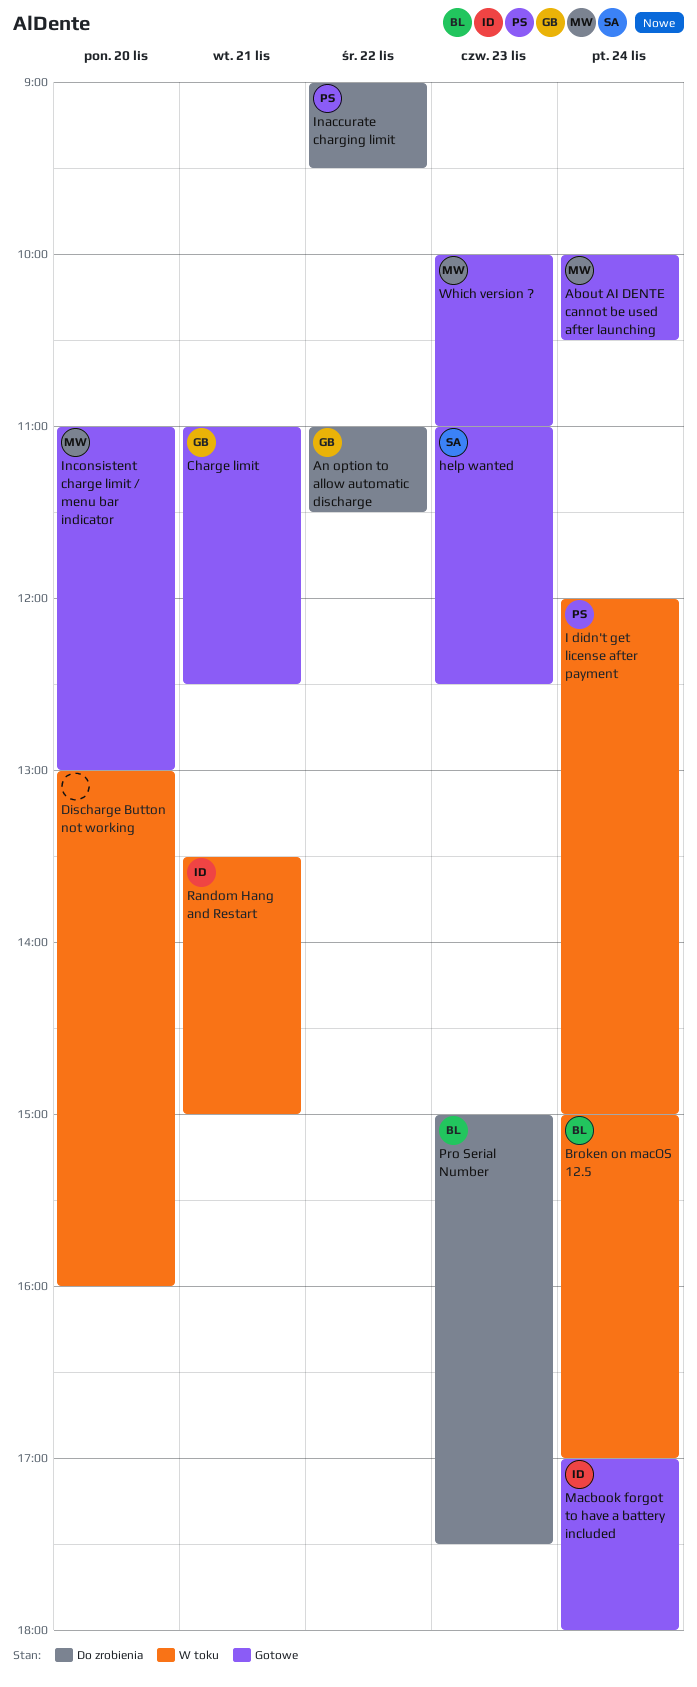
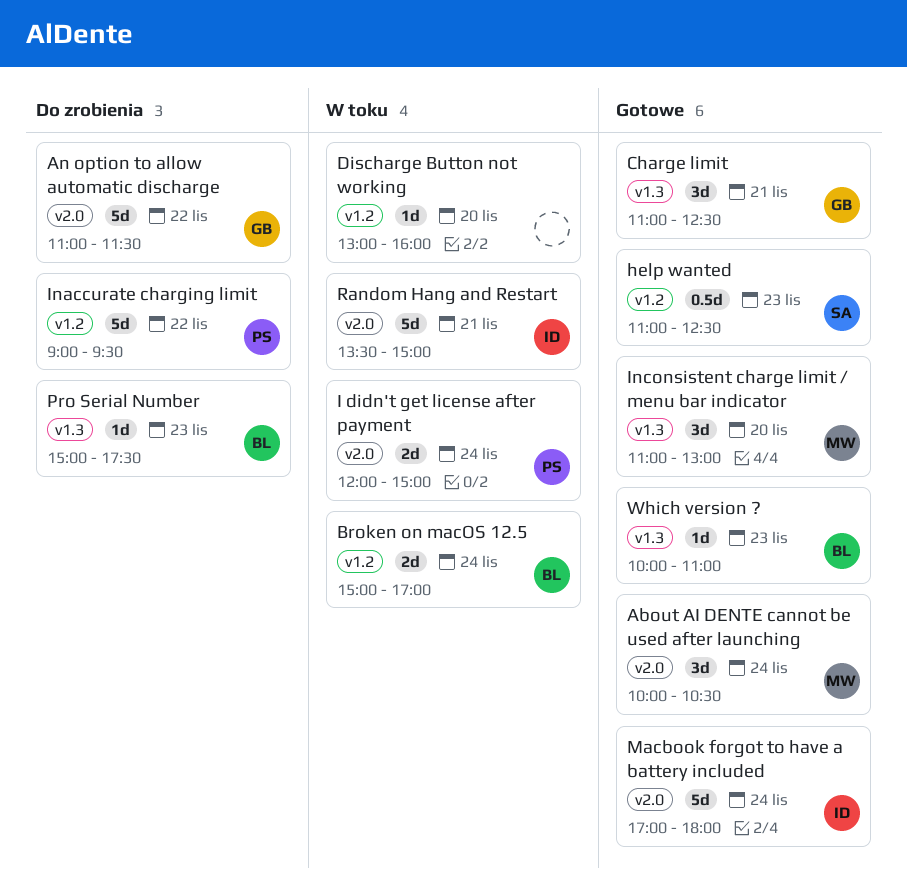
Which version ?, owner: MW -> BL

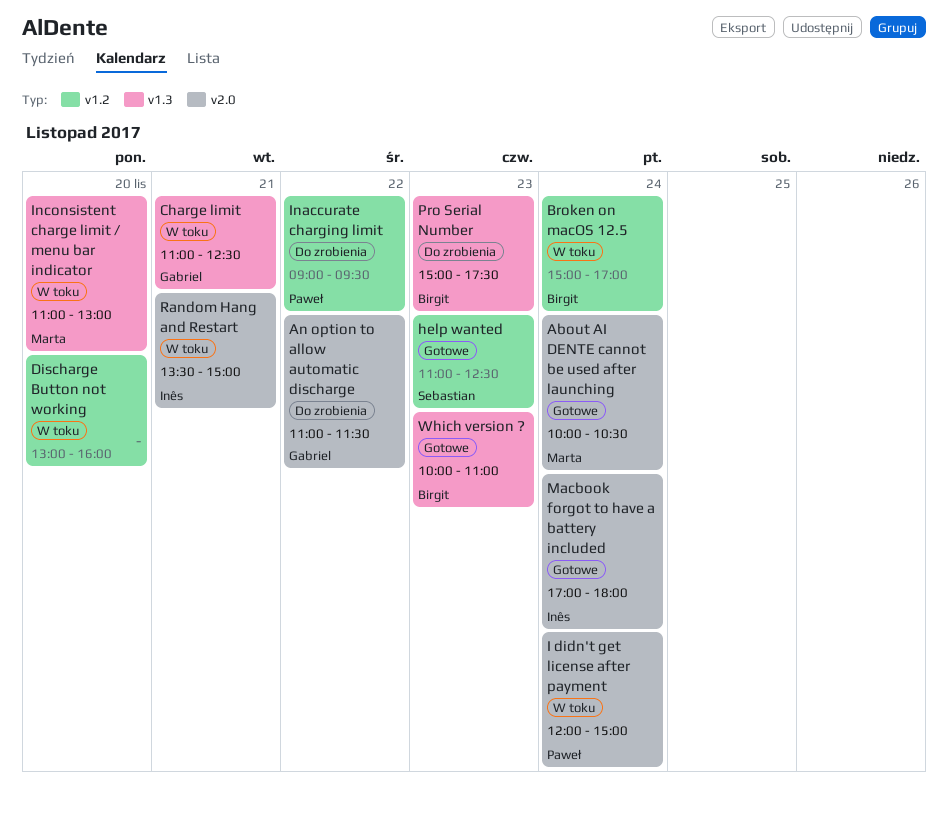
Charge limit, status: Gotowe -> W toku
Inconsistent charge limit / menu bar indicator, status: Gotowe -> W toku

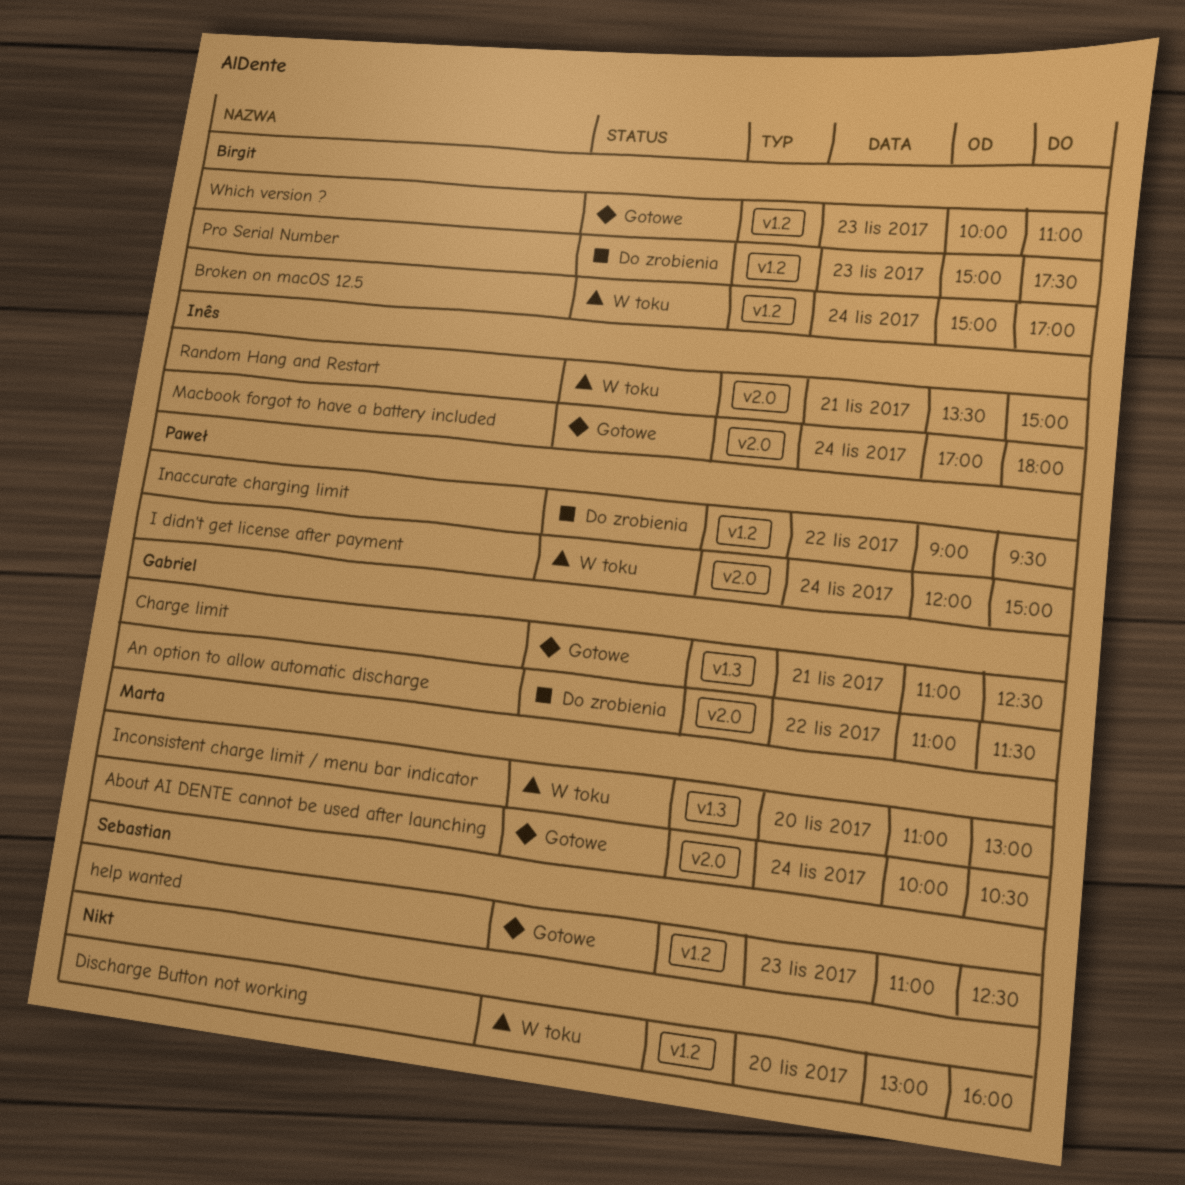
Charge limit, status: W toku -> Gotowe
Pro Serial Number, label: v1.3 -> v1.2
Which version ?, label: v1.3 -> v1.2

